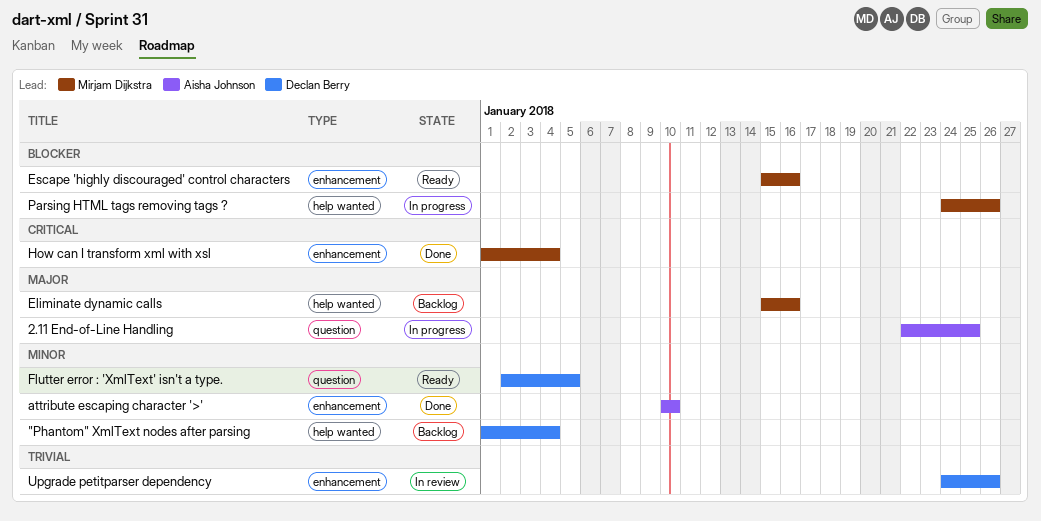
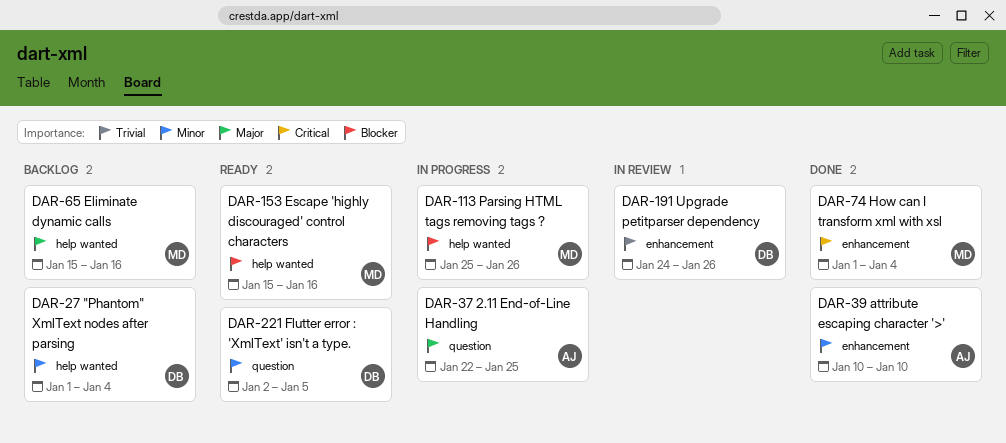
Escape 'highly discouraged' control characters, label: enhancement -> help wanted
Parsing HTML tags removing tags ?, start: Jan 24 -> Jan 25

